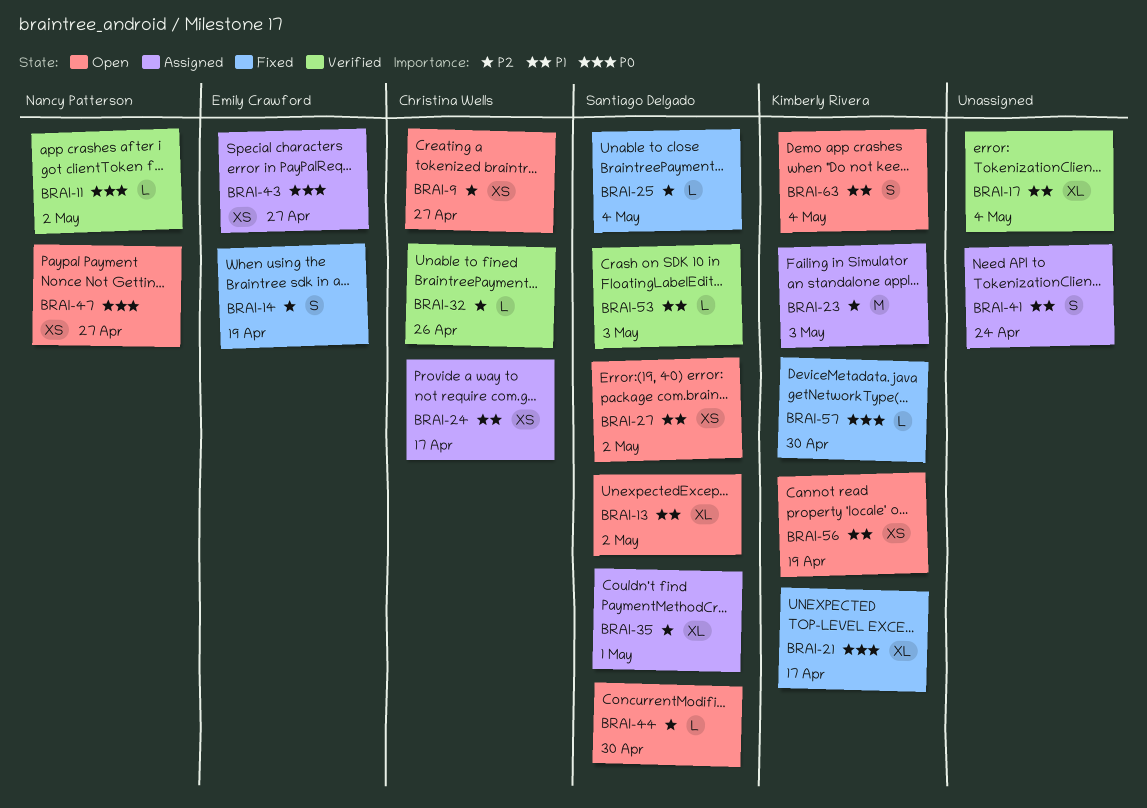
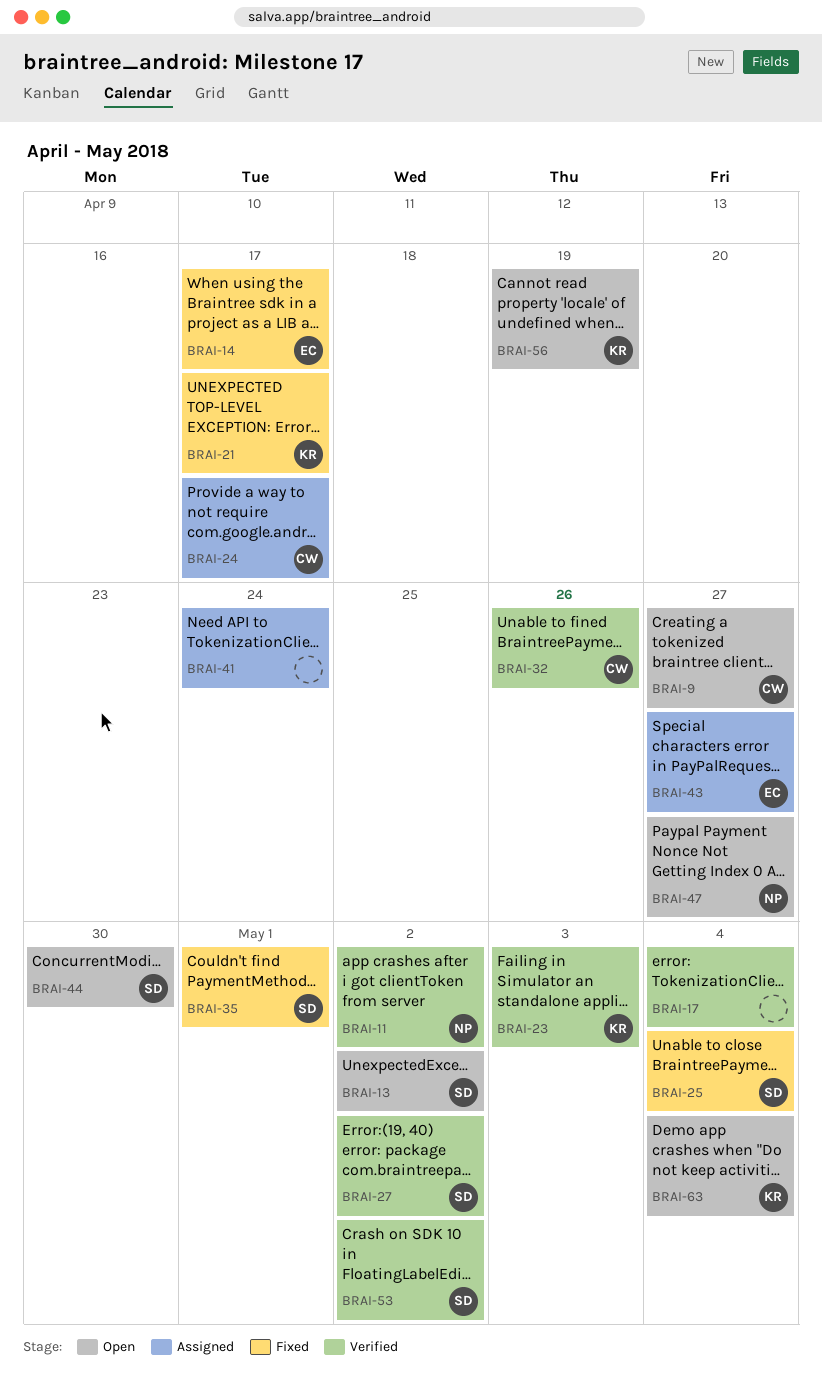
BRAI-14, due: Apr 19 -> Apr 17
BRAI-23, status: Assigned -> Verified
BRAI-27, status: Open -> Verified
BRAI-35, status: Assigned -> Fixed
BRAI-53, due: May 3 -> May 2
BRAI-57: present -> none

